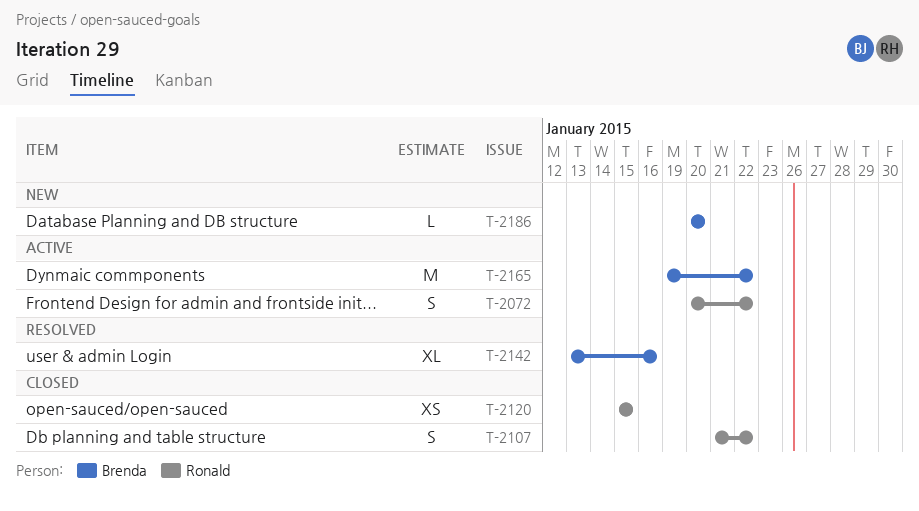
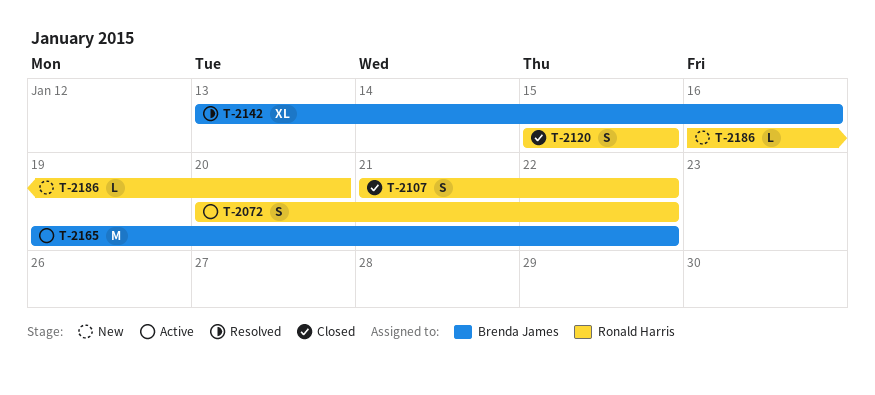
T-2120, estimate: XS -> S
T-2186, owner: Brenda James -> Ronald Harris
T-2186, start: Jan 20 -> Jan 16

